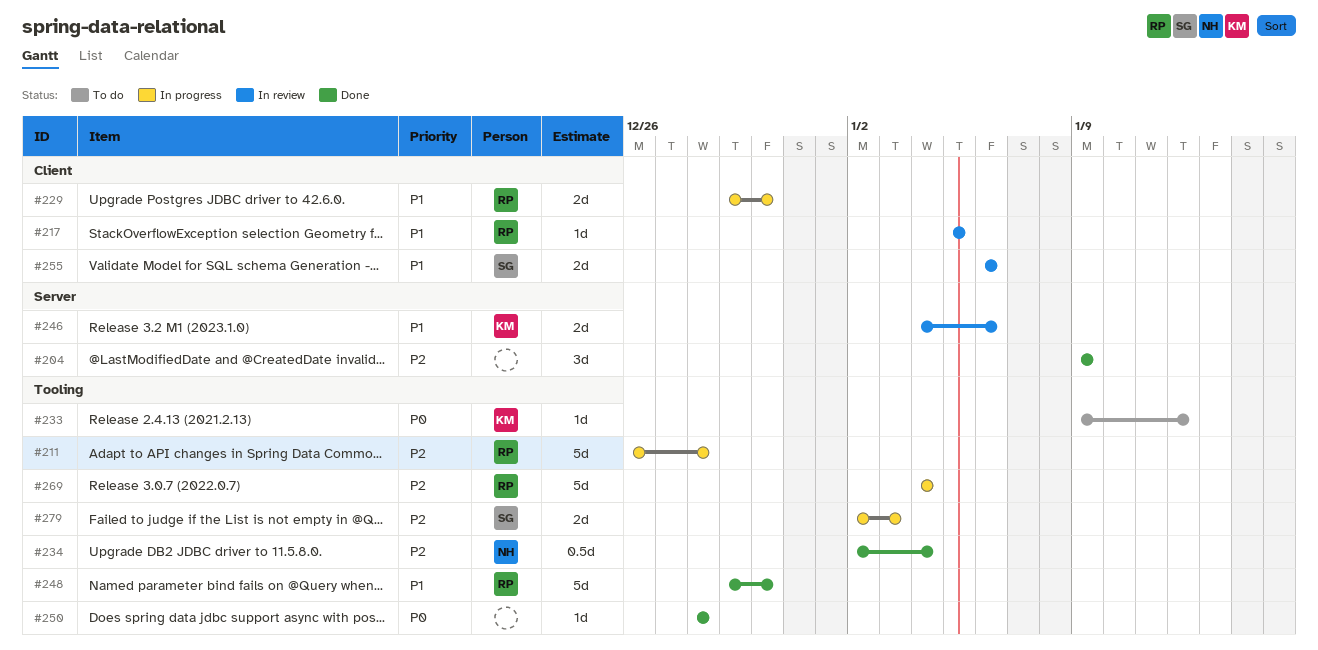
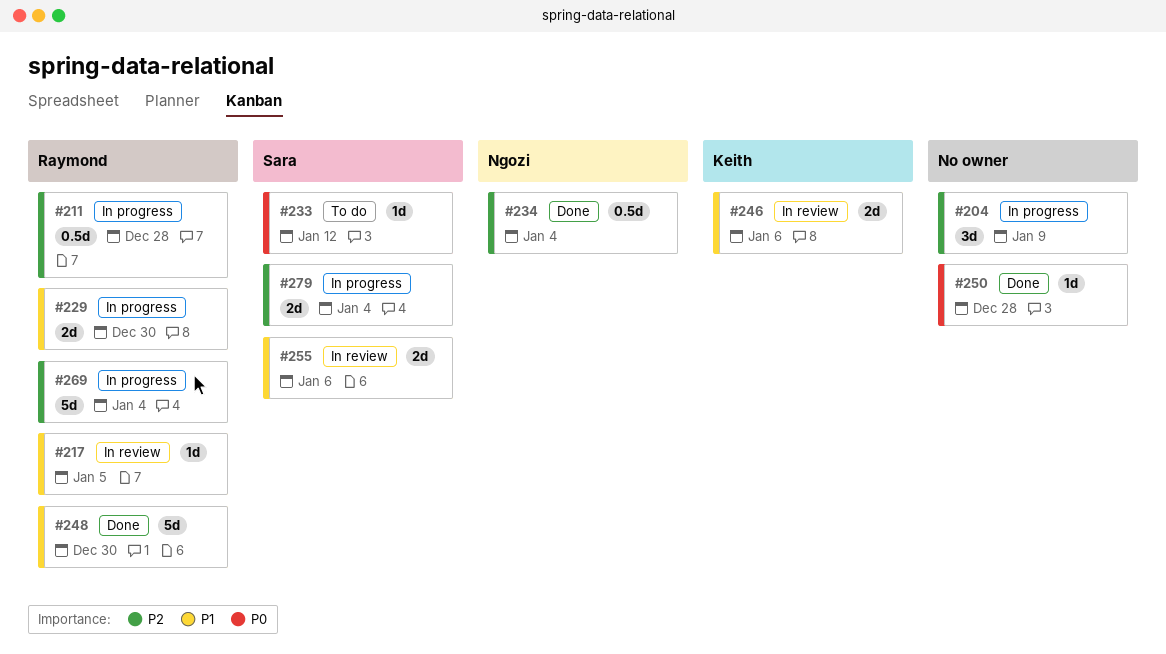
#204, status: Done -> In progress
#211, estimate: 5d -> 0.5d
#233, owner: Keith -> Sara
#279, due: Jan 3 -> Jan 4

